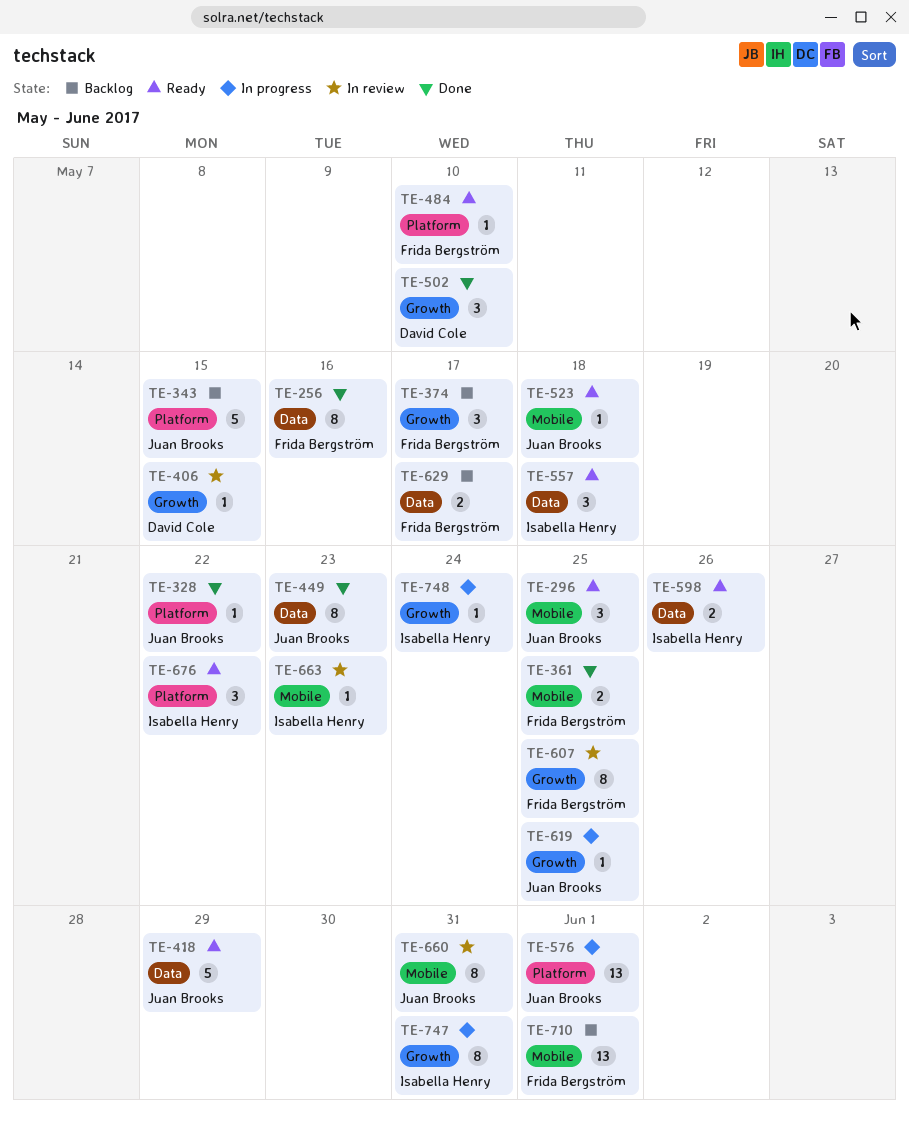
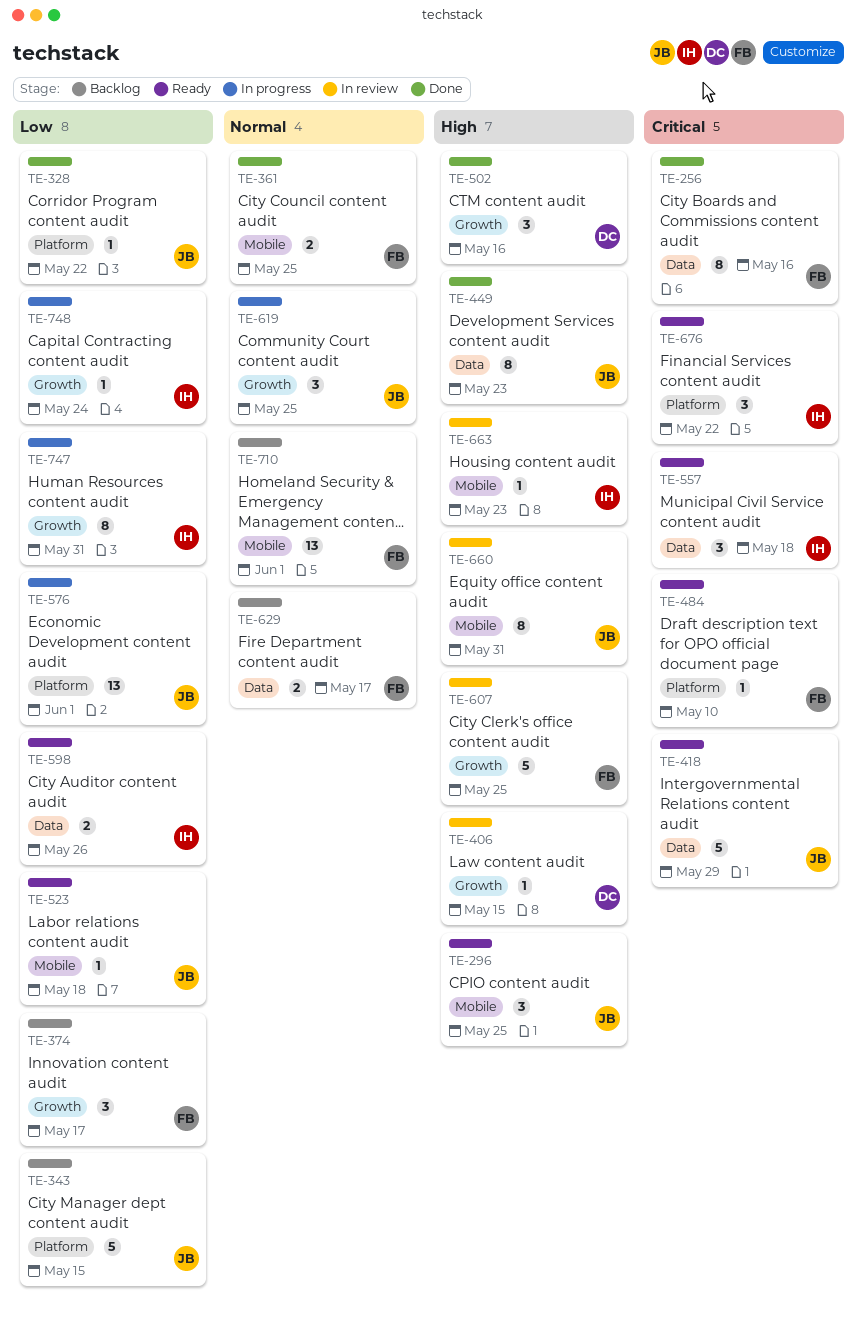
TE-502, due: May 10 -> May 16
TE-607, estimate: 8 -> 5
TE-619, estimate: 1 -> 3

